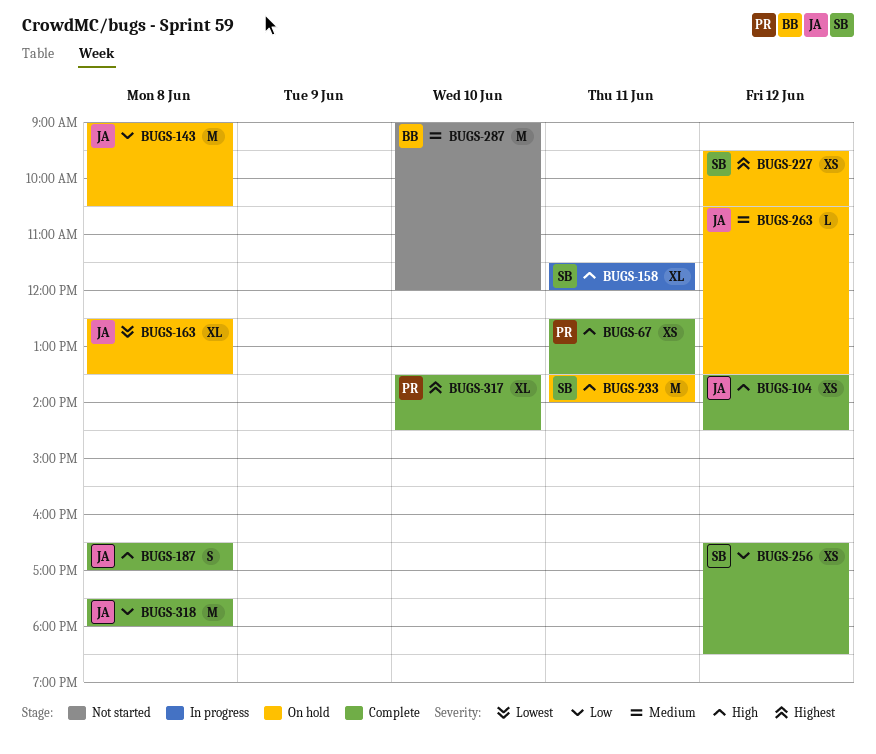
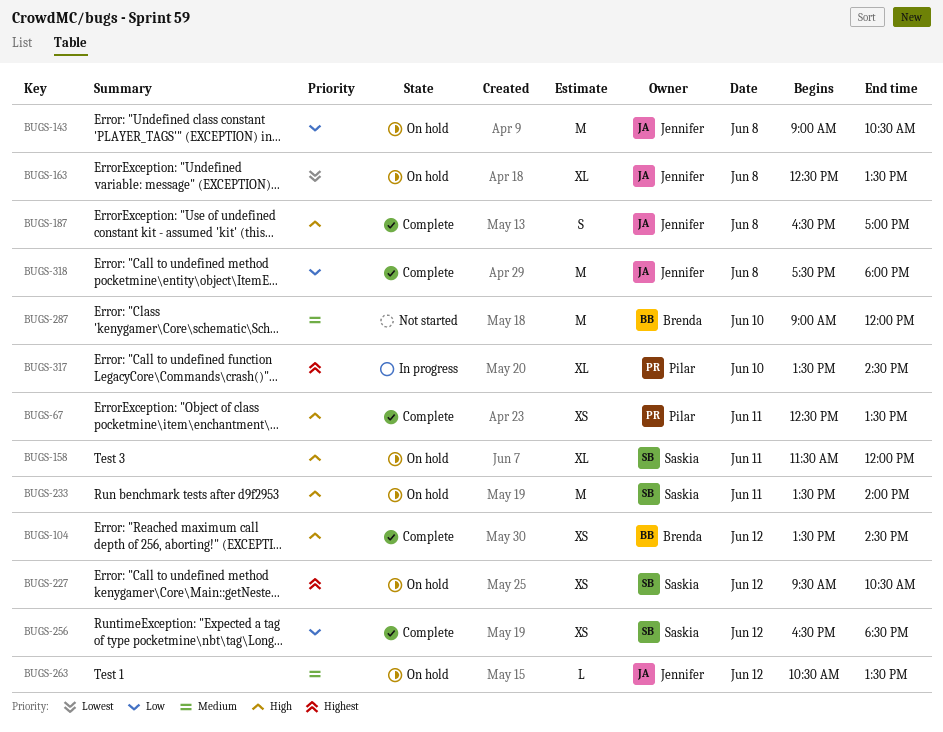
BUGS-104, owner: Jennifer -> Brenda
BUGS-158, status: In progress -> On hold
BUGS-317, status: Complete -> In progress

